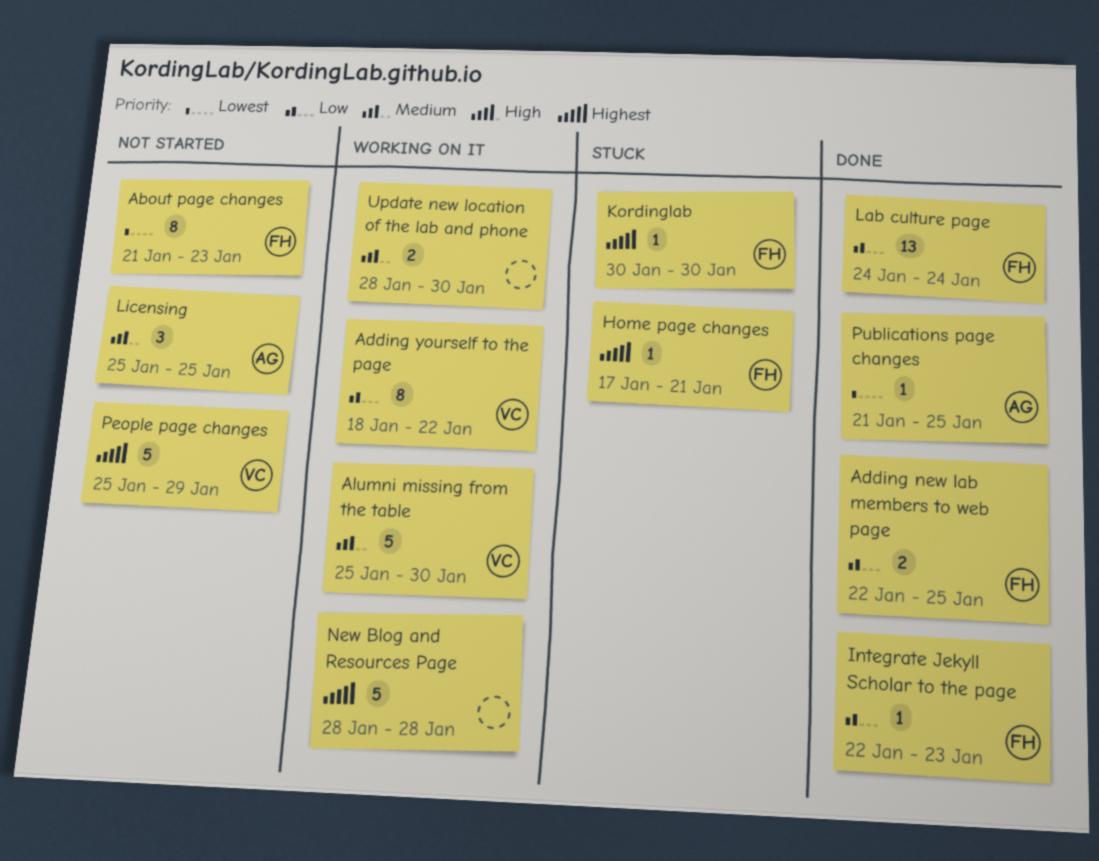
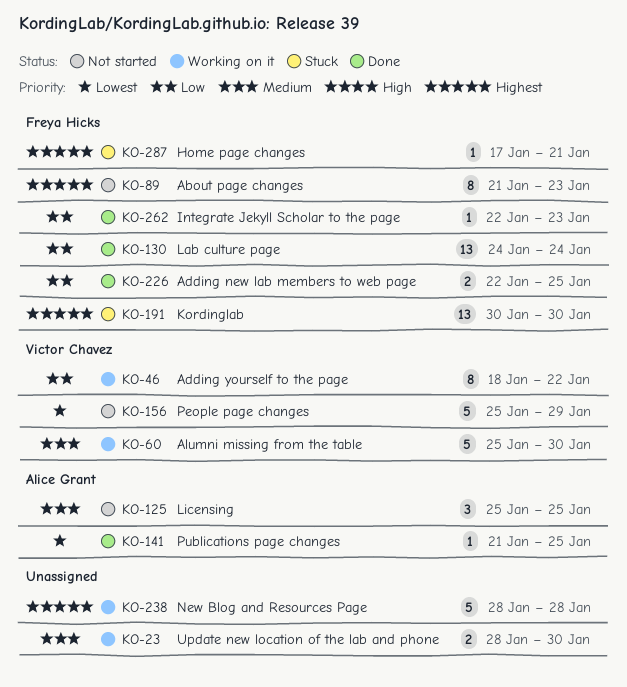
About page changes, priority: Lowest -> Highest
Kordinglab, estimate: 1 -> 13
People page changes, priority: Highest -> Lowest

